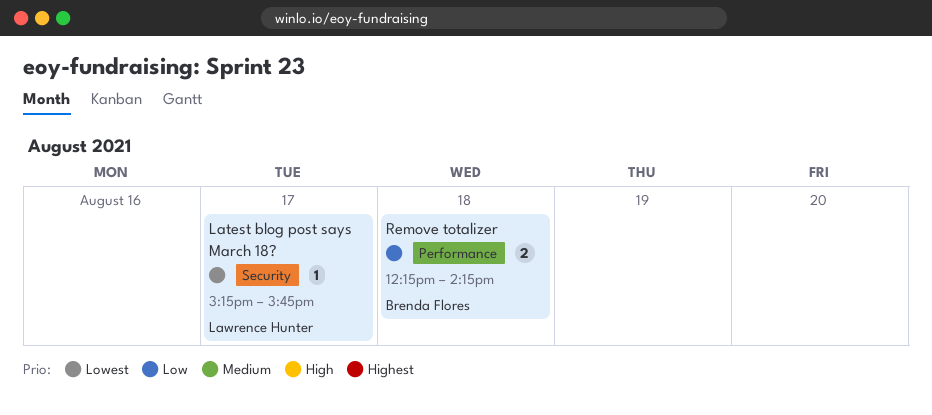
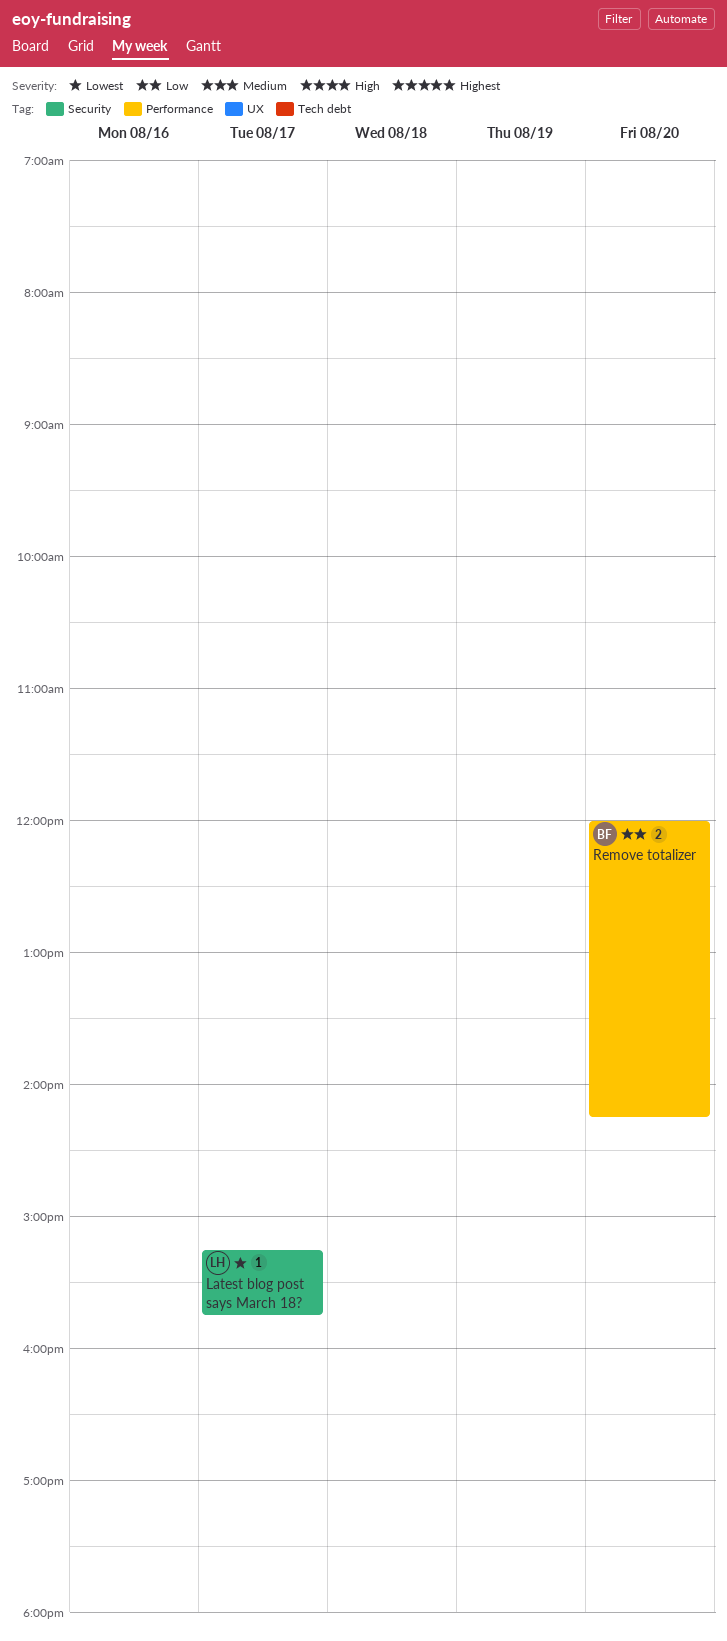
Remove totalizer, day: Aug 18 -> Aug 20
Remove totalizer, begins: 12:15 -> 12:00

